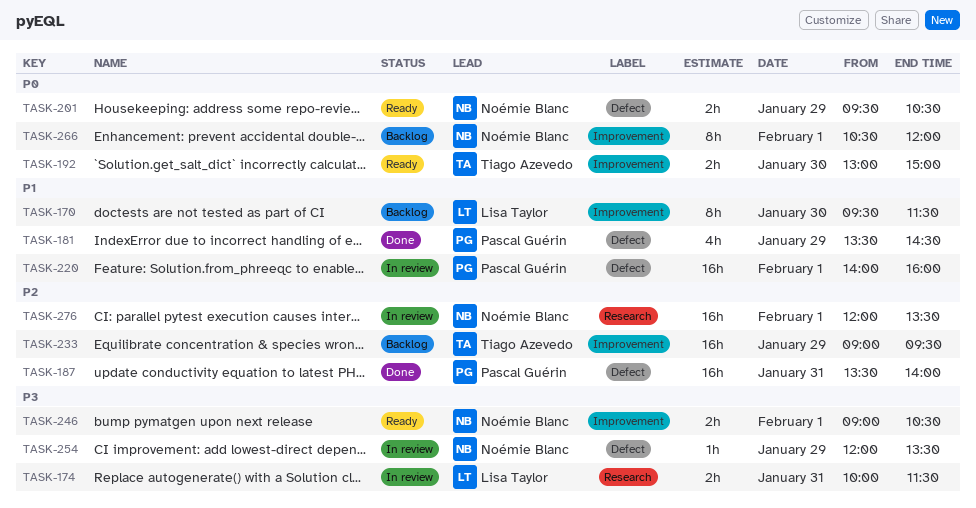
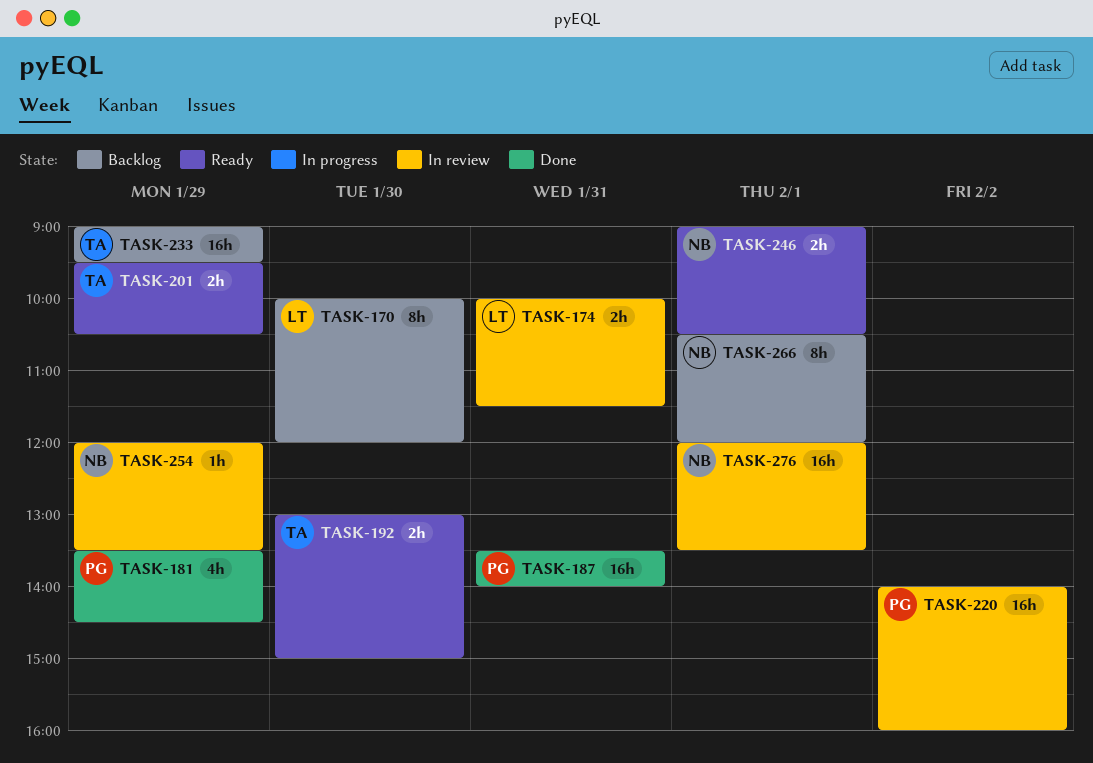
TASK-170, begins: 09:30 -> 10:00
TASK-170, ends: 11:30 -> 12:00
TASK-201, owner: Noémie Blanc -> Tiago Azevedo
TASK-220, day: Feb 1 -> Feb 2

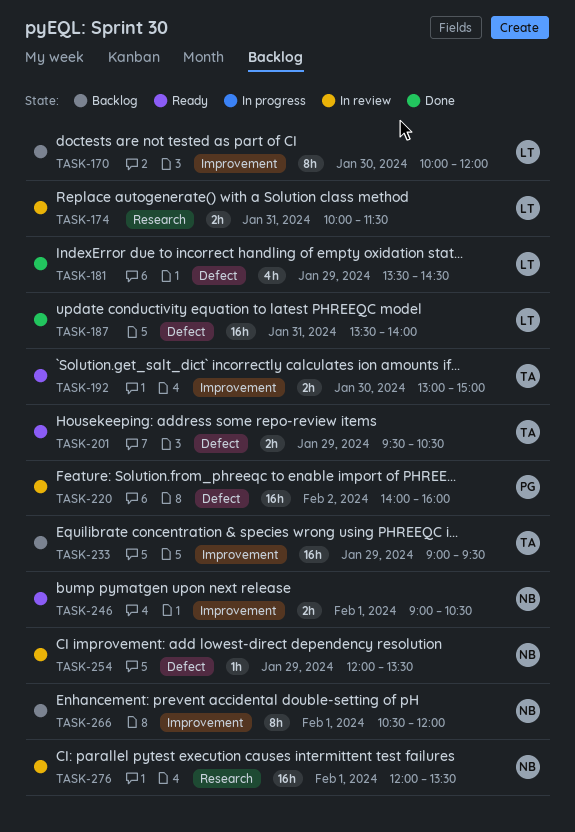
TASK-181, owner: PG -> LT
TASK-187, owner: PG -> LT

